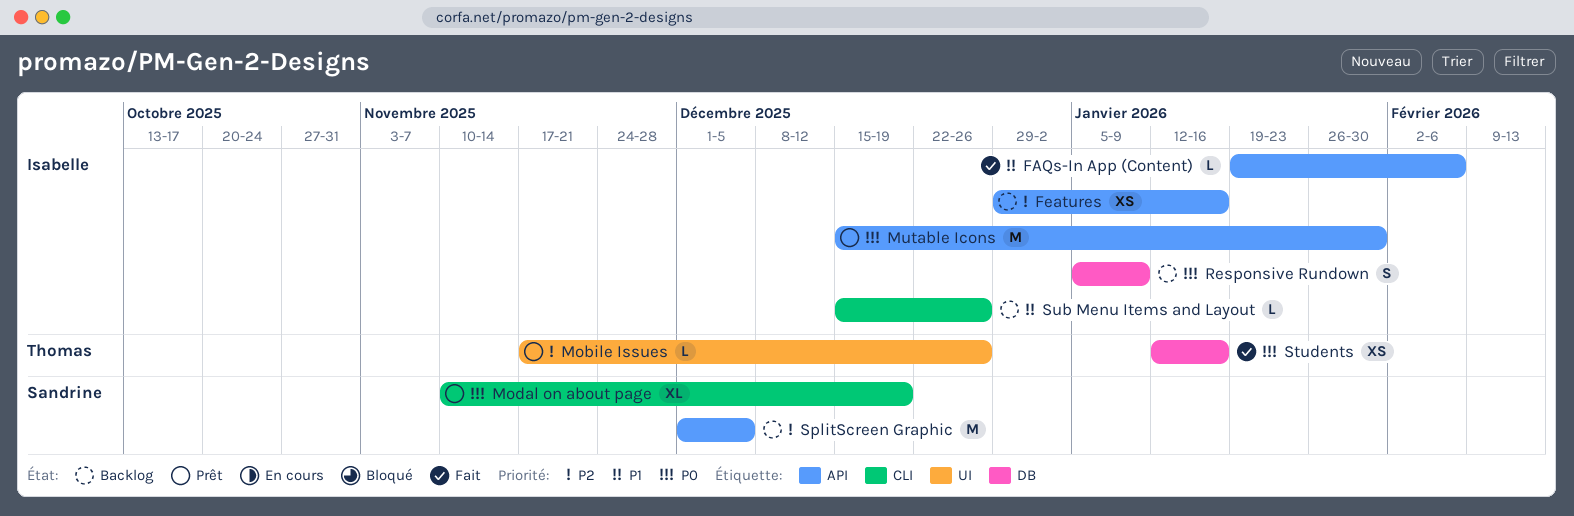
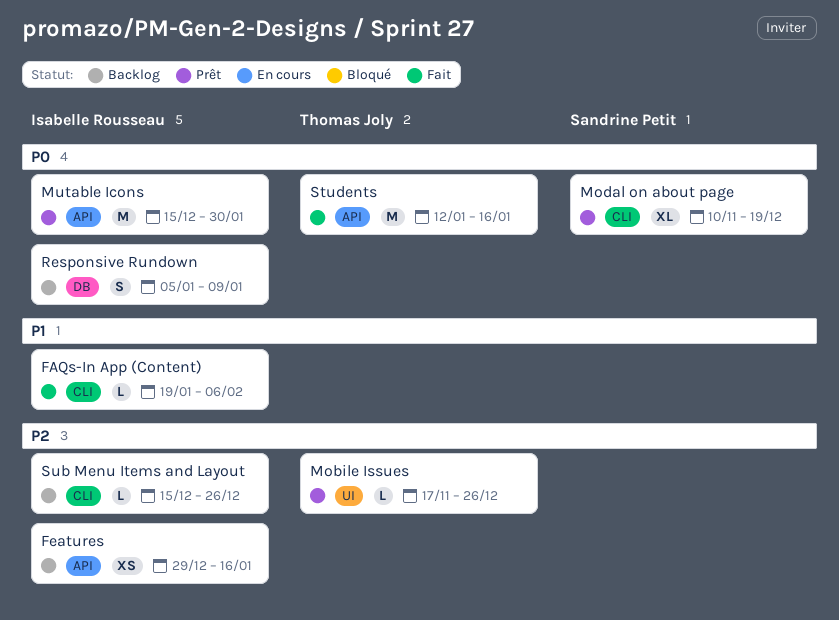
FAQs-In App (Content), label: API -> CLI
SplitScreen Graphic: present -> none
Students, label: DB -> API
Students, estimate: XS -> M
Sub Menu Items and Layout, priority: P1 -> P2

